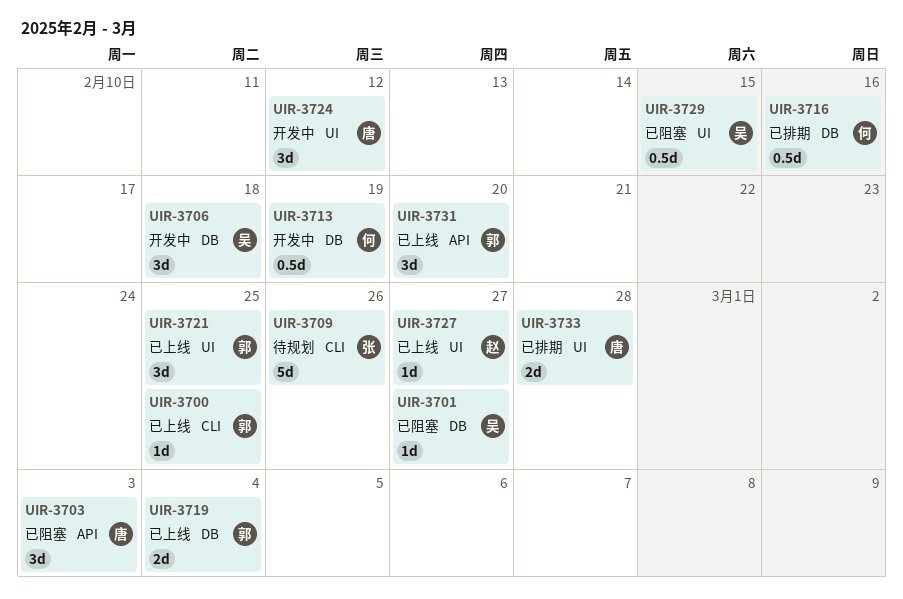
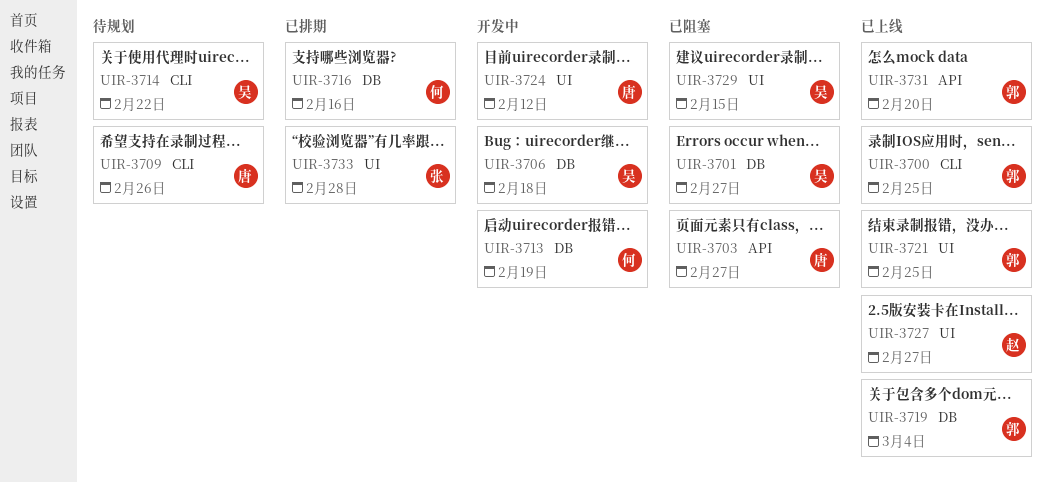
UIR-3703, due: Mar 3 -> Feb 27
UIR-3709, owner: 张 -> 唐
UIR-3714: none -> present
UIR-3733, owner: 唐 -> 张

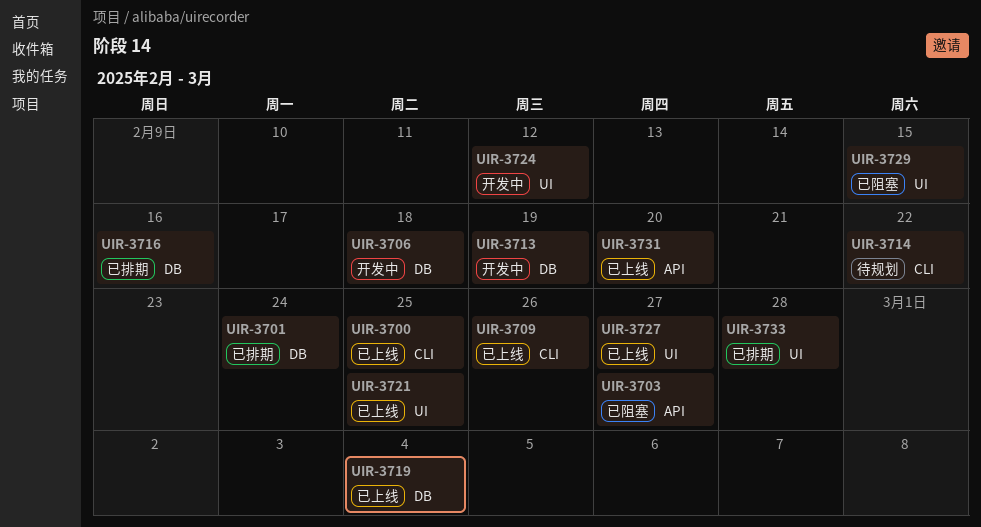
UIR-3701, status: 已阻塞 -> 已排期
UIR-3701, due: Feb 27 -> Feb 24
UIR-3709, status: 待规划 -> 已上线

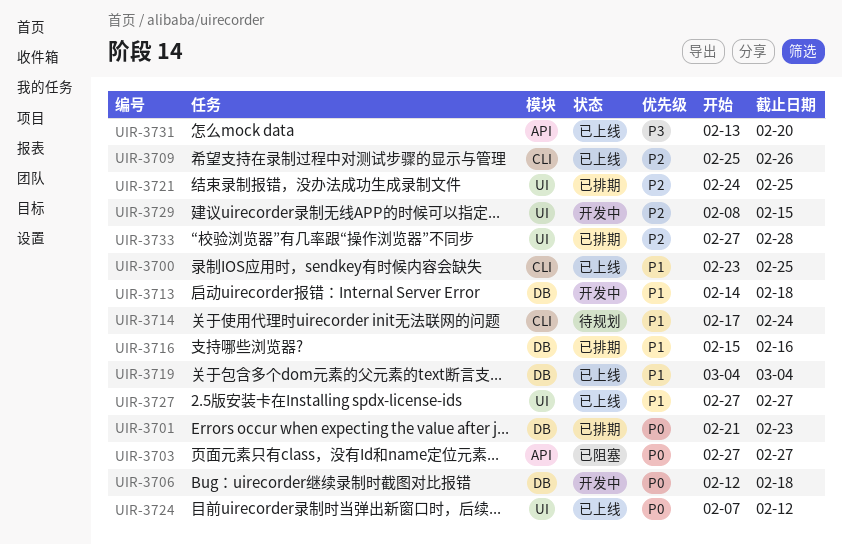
UIR-3701, due: Feb 24 -> Feb 23
UIR-3713, due: Feb 19 -> Feb 18
UIR-3714, due: Feb 22 -> Feb 24
UIR-3721, status: 已上线 -> 已排期
UIR-3724, status: 开发中 -> 已上线
UIR-3729, status: 已阻塞 -> 开发中

